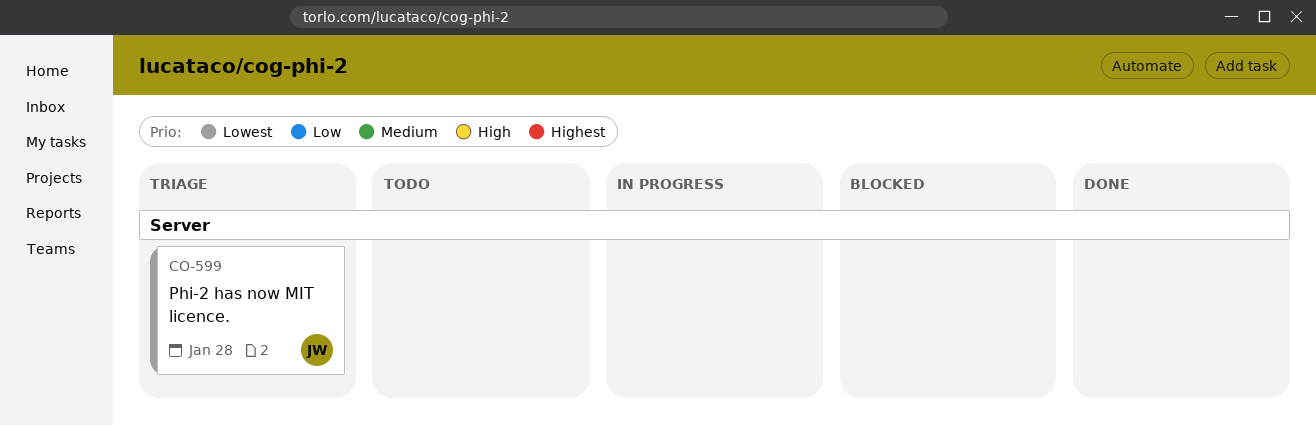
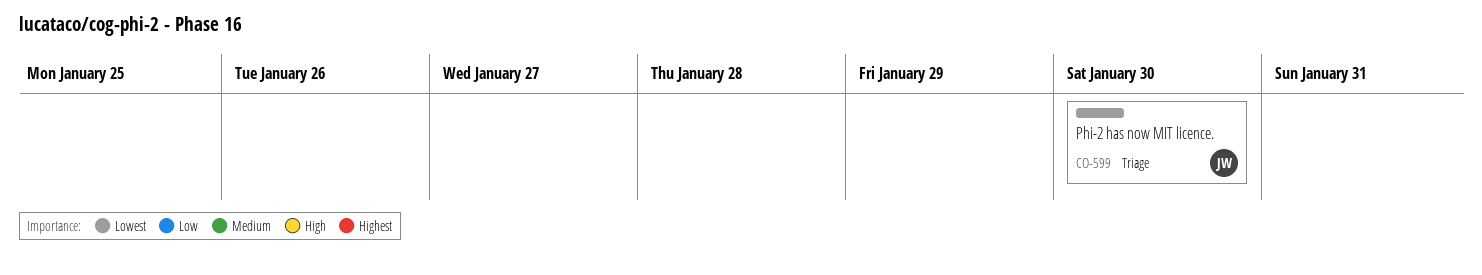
CO-599, due: Jan 28 -> Jan 30

